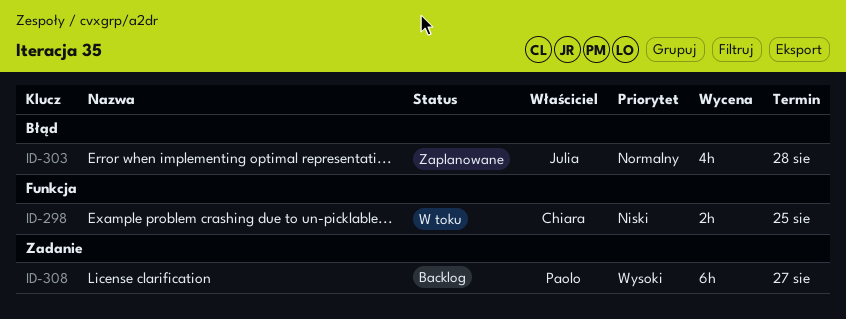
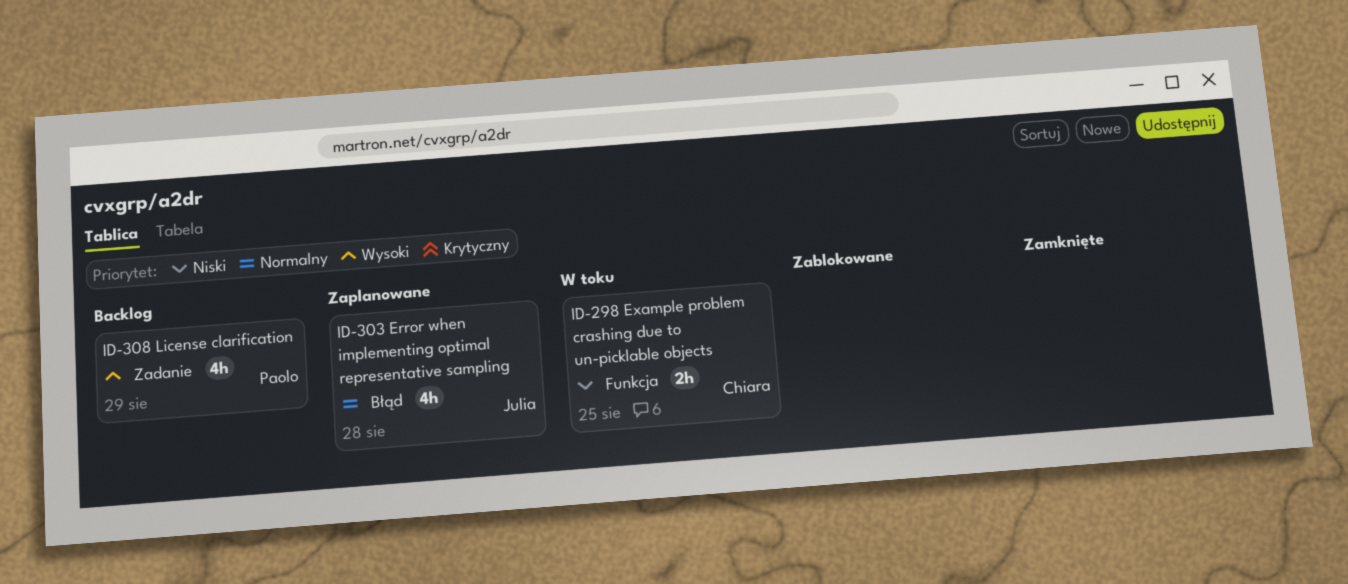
ID-308, estimate: 6h -> 4h
ID-308, due: Aug 27 -> Aug 29

